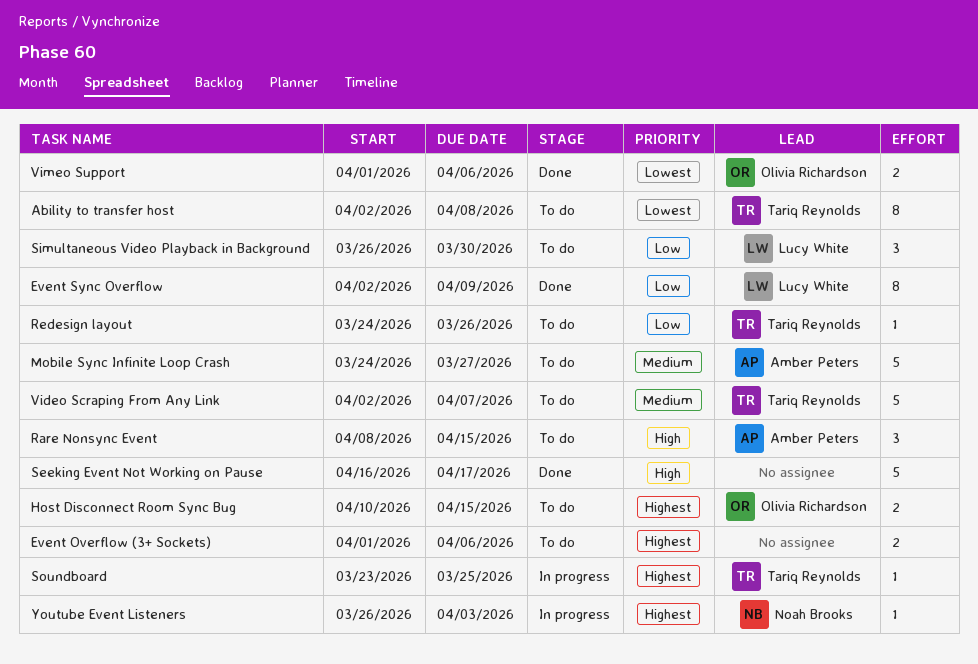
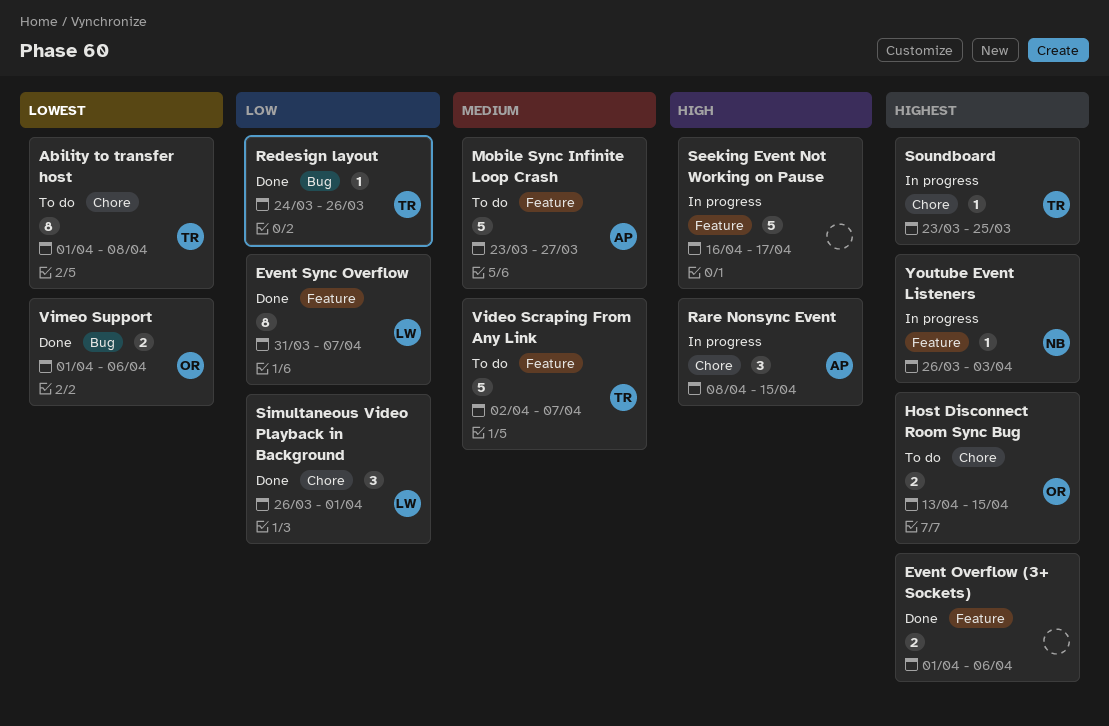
Ability to transfer host, start: Apr 2 -> Apr 1
Event Overflow (3+ Sockets), status: To do -> Done
Event Sync Overflow, start: Apr 2 -> Mar 31
Event Sync Overflow, due: Apr 9 -> Apr 7
Host Disconnect Room Sync Bug, start: Apr 10 -> Apr 13
Mobile Sync Infinite Loop Crash, start: Mar 24 -> Mar 23
Rare Nonsync Event, status: To do -> In progress
Redesign layout, status: To do -> Done
Seeking Event Not Working on Pause, status: Done -> In progress
Simultaneous Video Playback in Background, status: To do -> Done
Simultaneous Video Playback in Background, due: Mar 30 -> Apr 1

